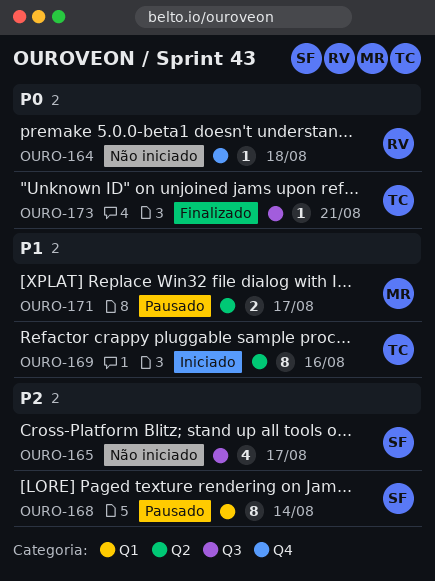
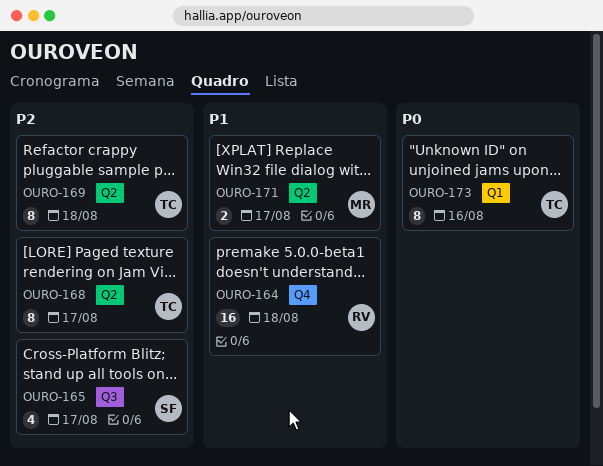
OURO-164, priority: P0 -> P1
OURO-164, estimate: 1 -> 16
OURO-168, owner: SF -> TC
OURO-168, label: Q1 -> Q2
OURO-168, due: Aug 14 -> Aug 17
OURO-169, priority: P1 -> P2
OURO-169, due: Aug 16 -> Aug 18
OURO-173, label: Q3 -> Q1
OURO-173, estimate: 1 -> 8
OURO-173, due: Aug 21 -> Aug 16

